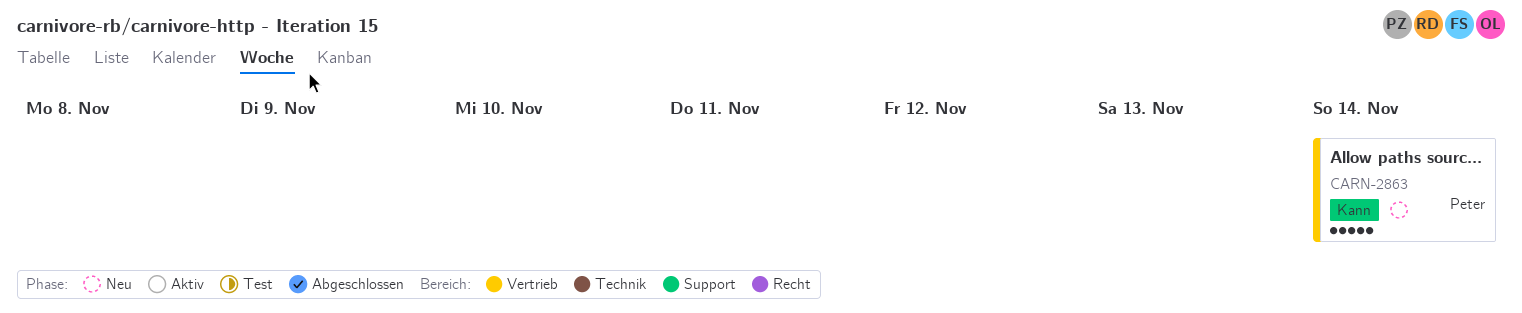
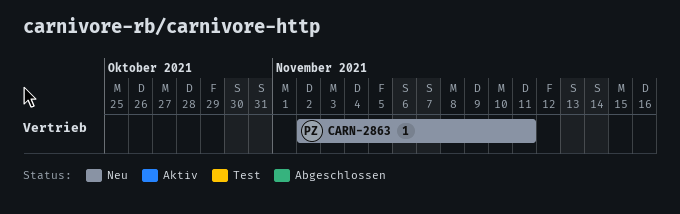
CARN-2863, estimate: 5 -> 1
CARN-2863, due: Nov 14 -> Nov 11

